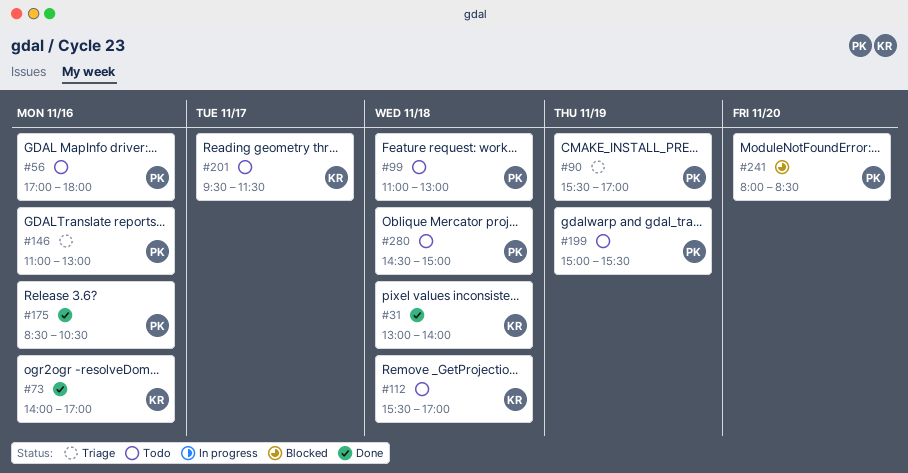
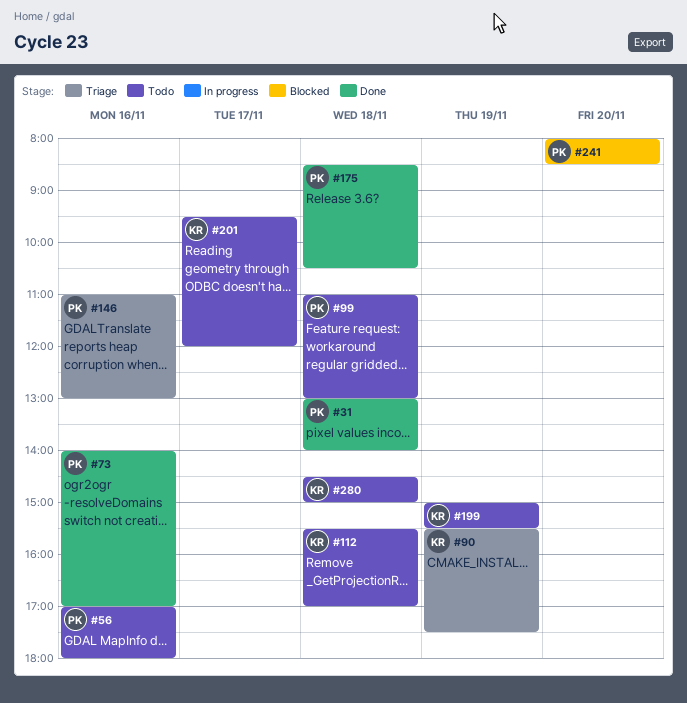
#31, owner: KR -> PK
#73, owner: KR -> PK
#90, owner: PK -> KR
#90, ends: 17:00 -> 17:30
#175, day: Nov 16 -> Nov 18
#199, owner: PK -> KR
#201, ends: 11:30 -> 12:00
#280, owner: PK -> KR

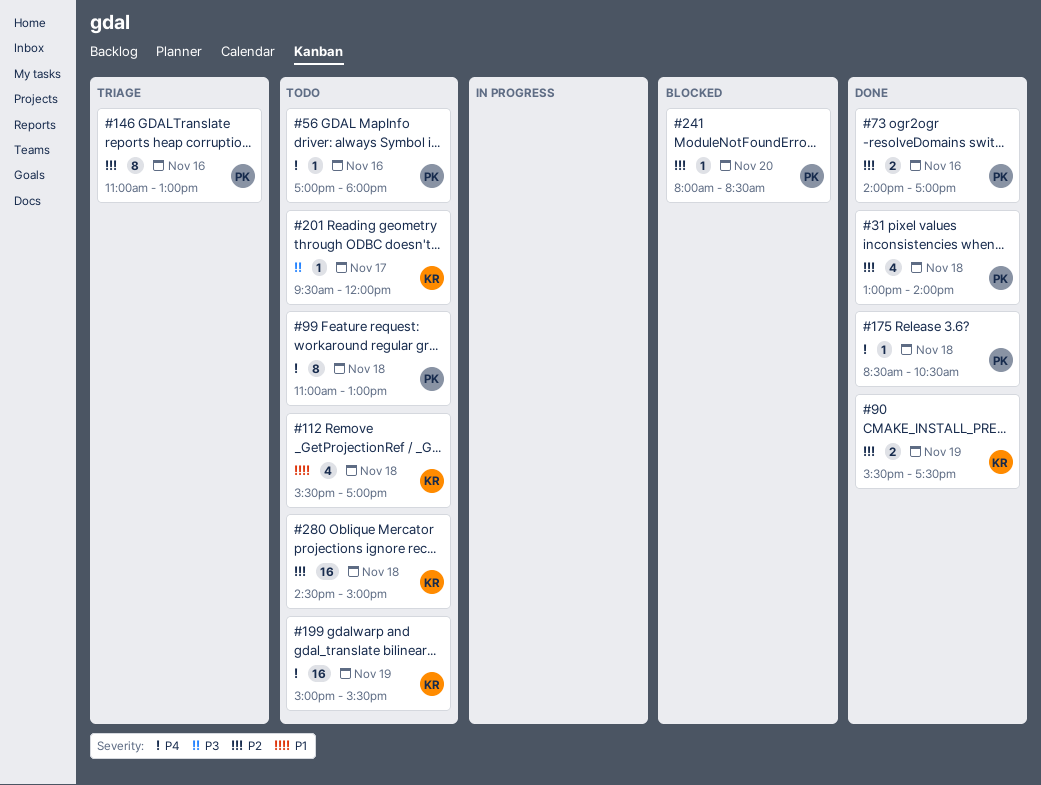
#90, status: Triage -> Done

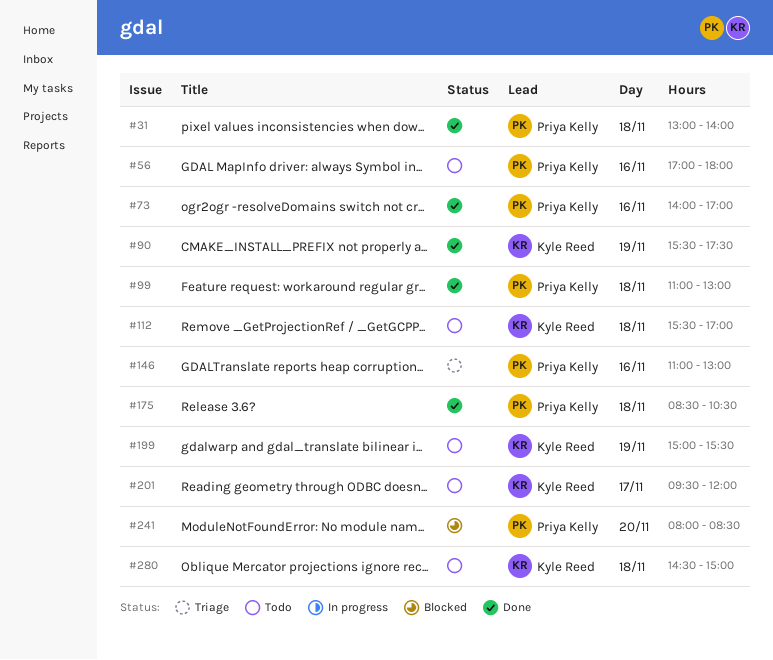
#99, status: Todo -> Done

